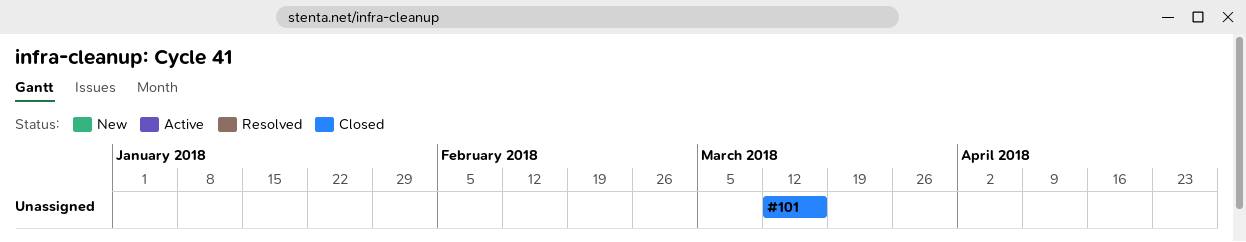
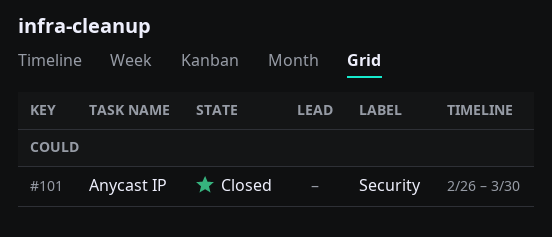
#101, start: Mar 12 -> Feb 26
#101, due: Mar 16 -> Mar 30

